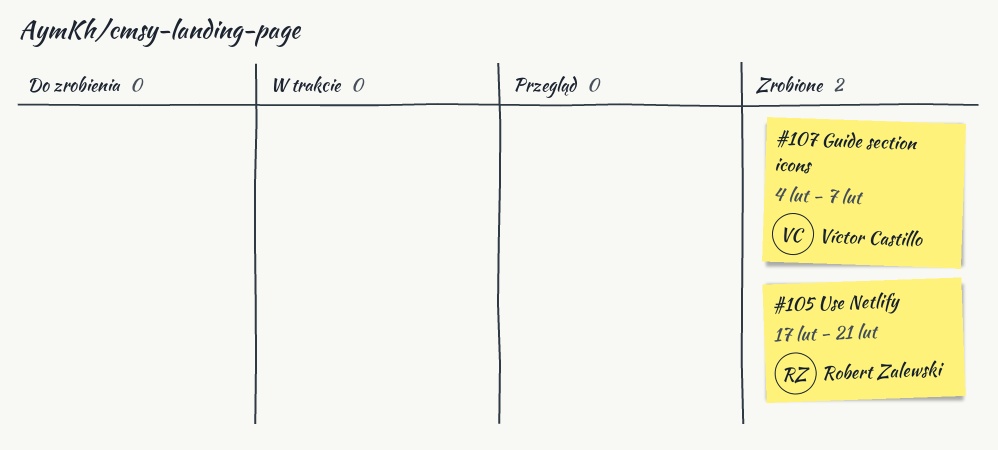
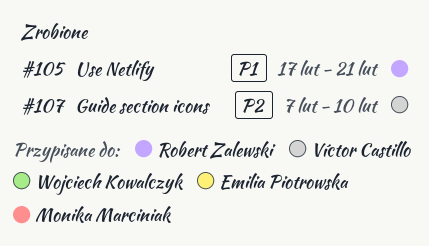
#107, start: Feb 4 -> Feb 7
#107, due: Feb 7 -> Feb 10

